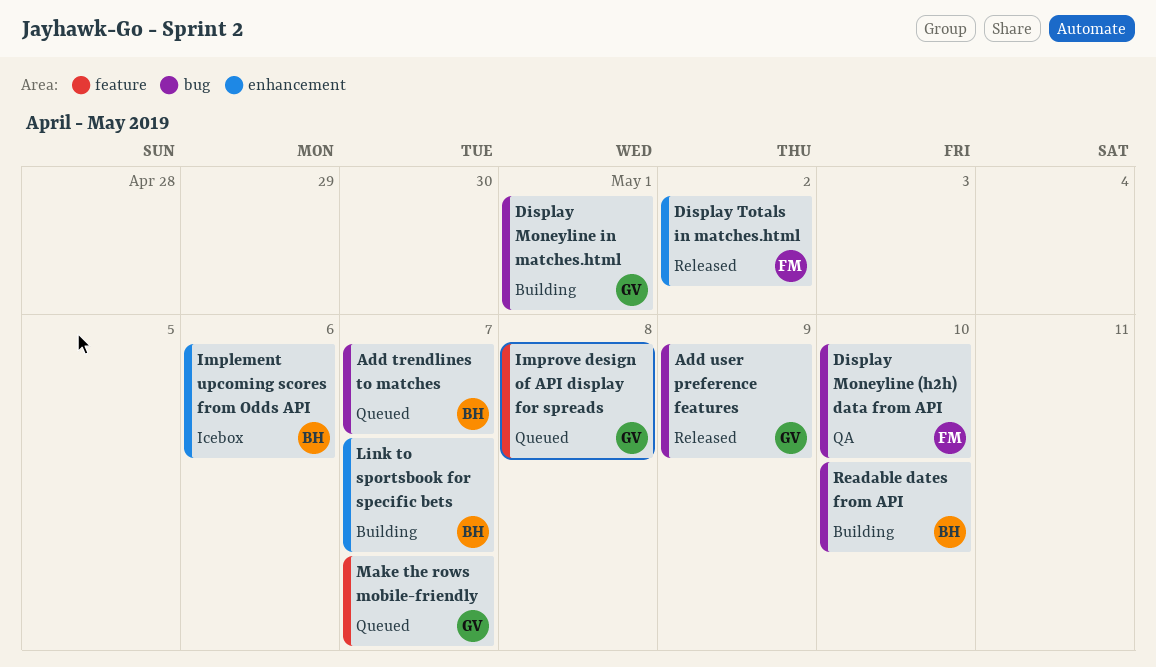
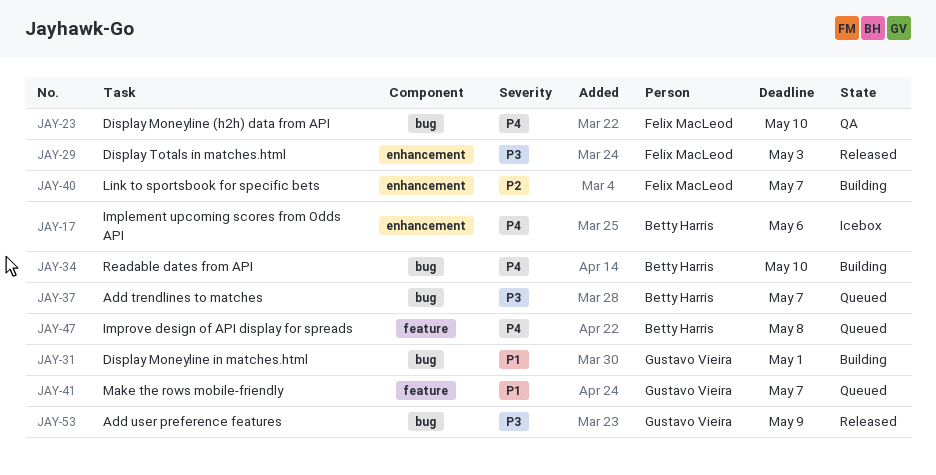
Display Totals in matches.html, due: May 2 -> May 3
Improve design of API display for spreads, owner: Gustavo Vieira -> Betty Harris
Link to sportsbook for specific bets, owner: Betty Harris -> Felix MacLeod

